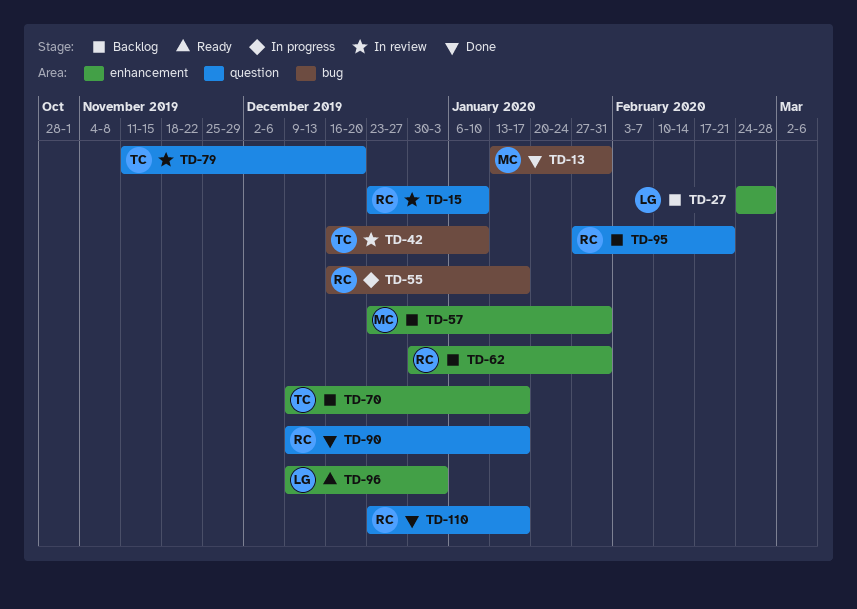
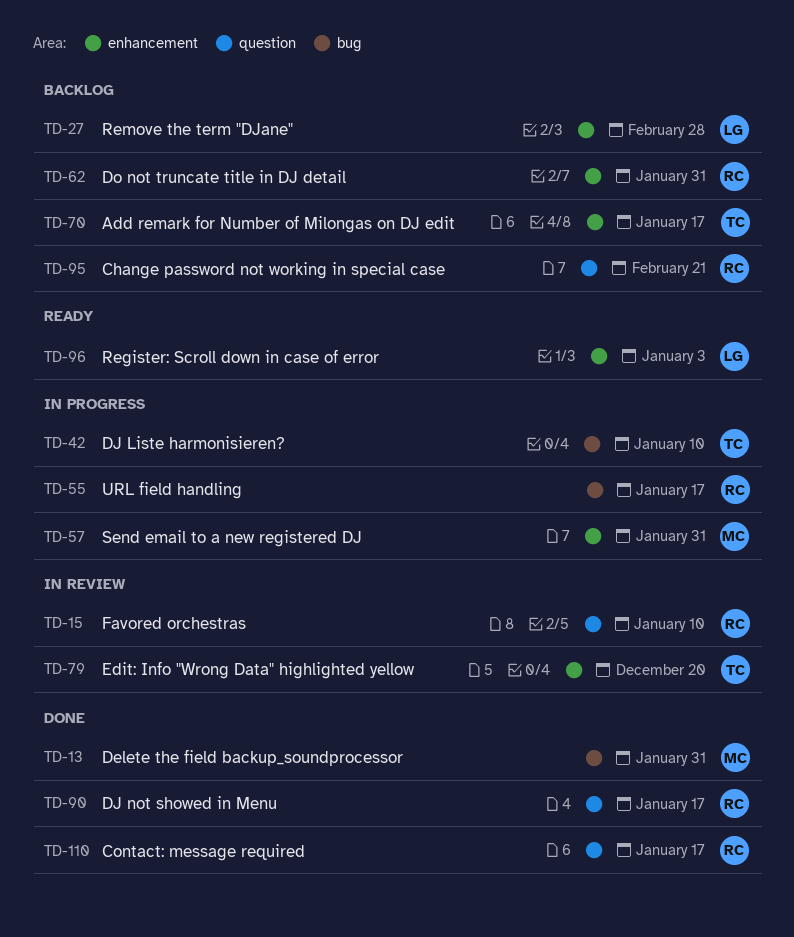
TD-42, status: In review -> In progress
TD-57, status: Backlog -> In progress
TD-79, label: question -> enhancement

